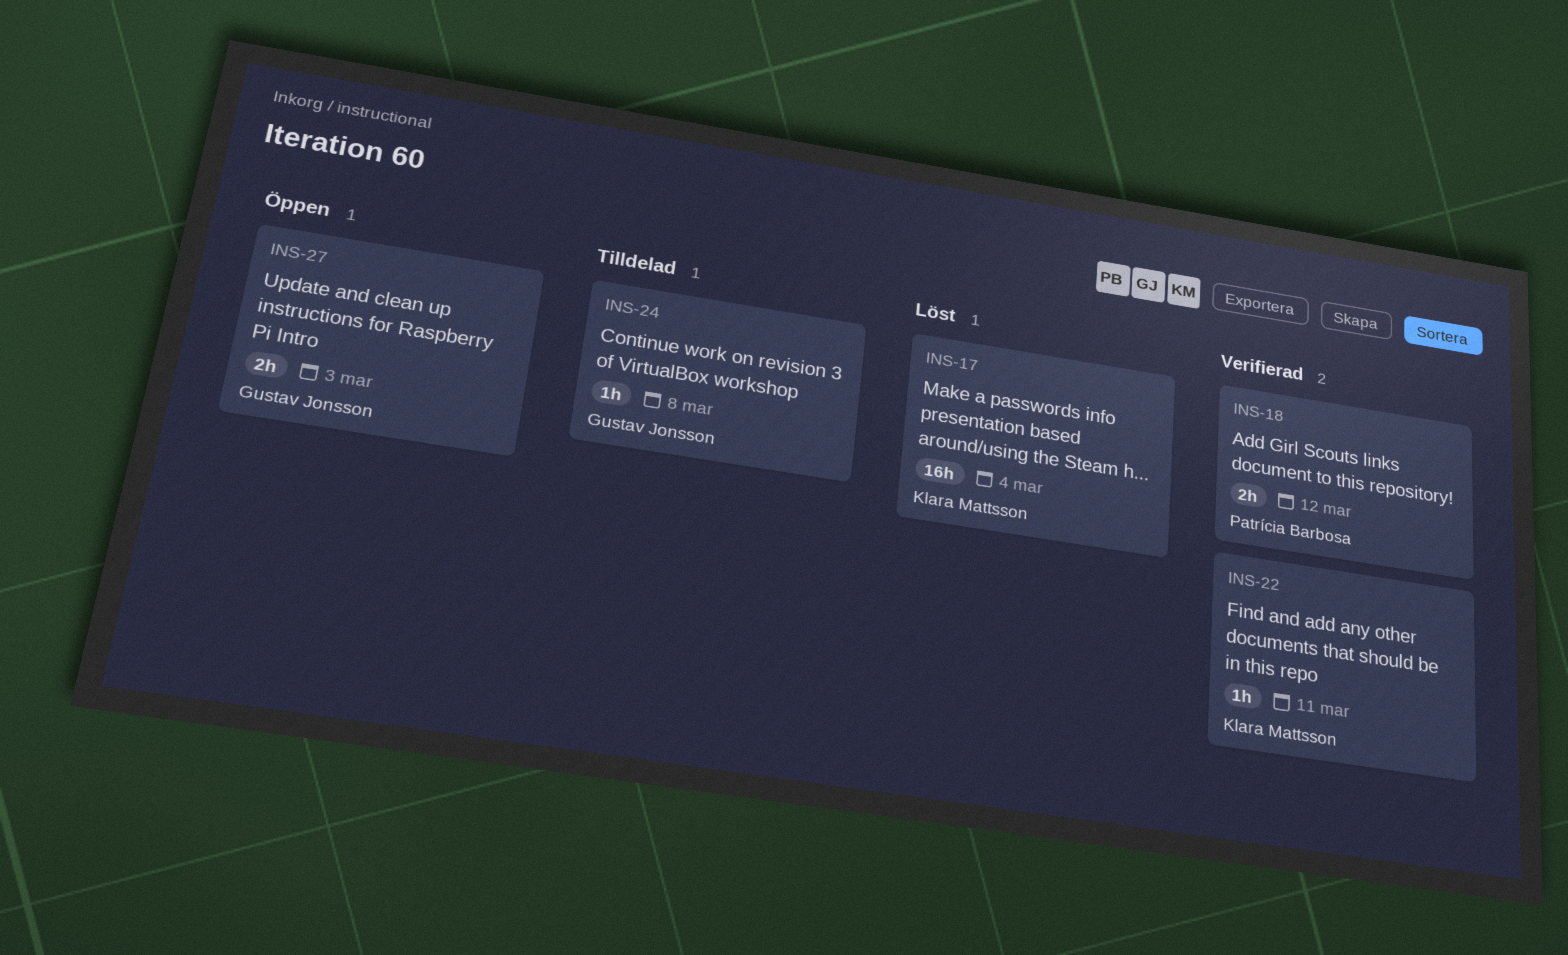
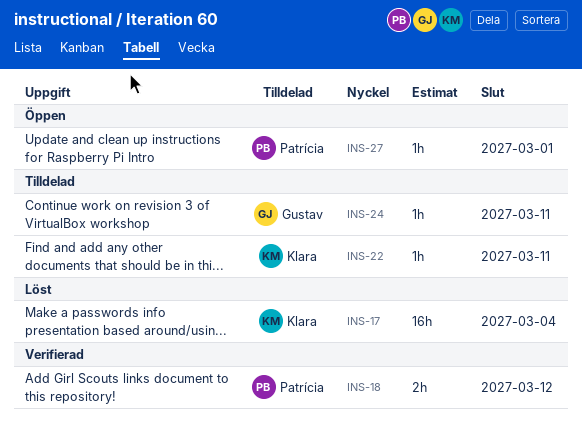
INS-22, status: Verifierad -> Tilldelad
INS-24, due: Mar 8 -> Mar 11
INS-27, owner: Gustav Jonsson -> Patrícia Barbosa
INS-27, estimate: 2h -> 1h
INS-27, due: Mar 3 -> Mar 1

